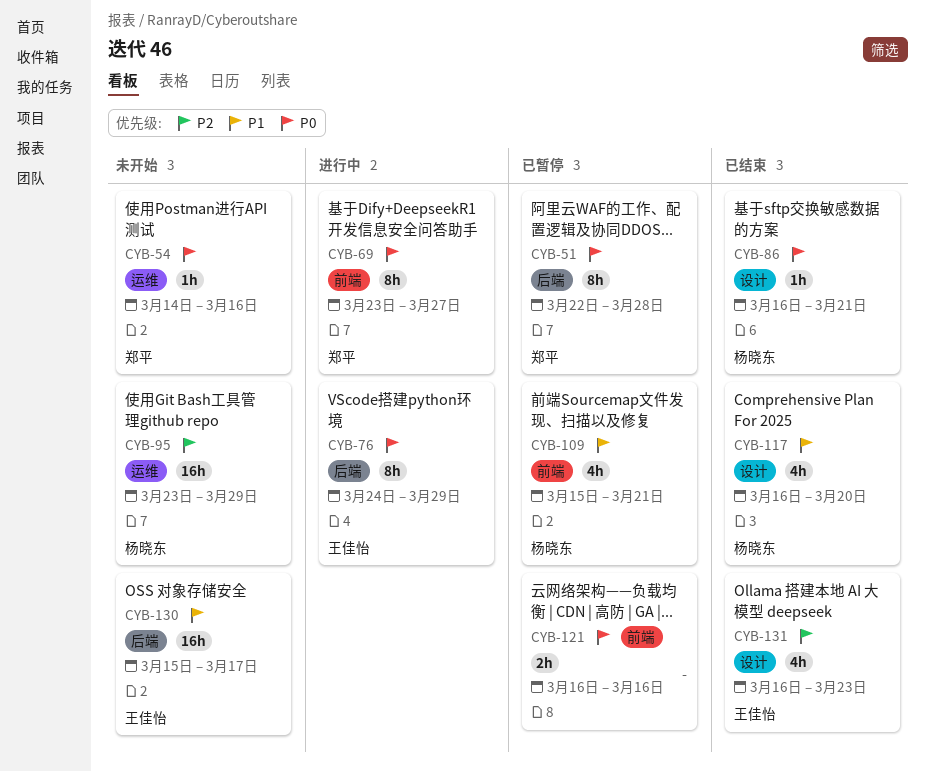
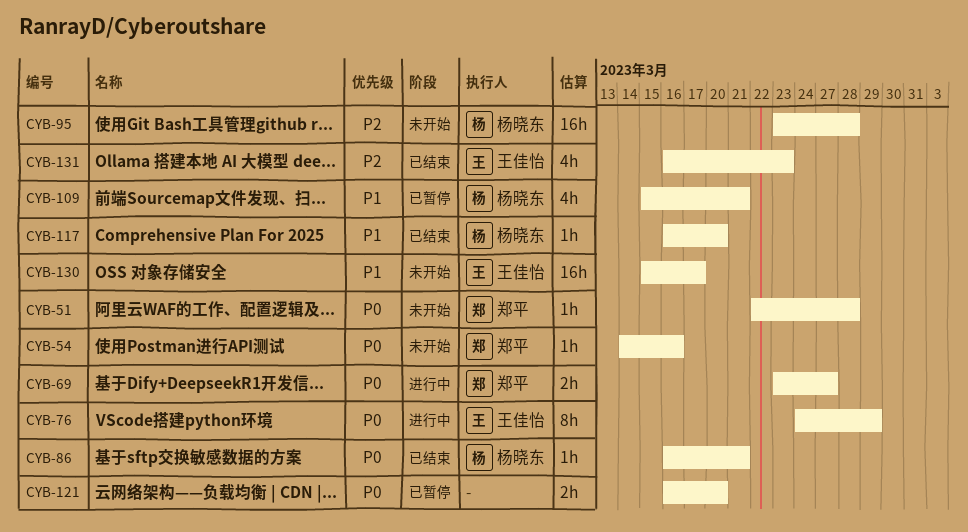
CYB-51, status: 已暂停 -> 未开始
CYB-51, estimate: 8h -> 1h
CYB-69, estimate: 8h -> 2h
CYB-95, due: Mar 29 -> Mar 28
CYB-117, estimate: 4h -> 1h
CYB-121, due: Mar 16 -> Mar 20

